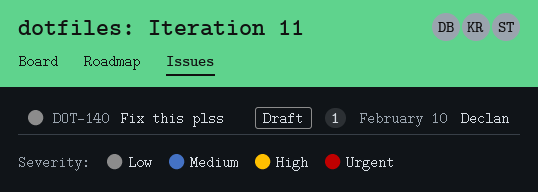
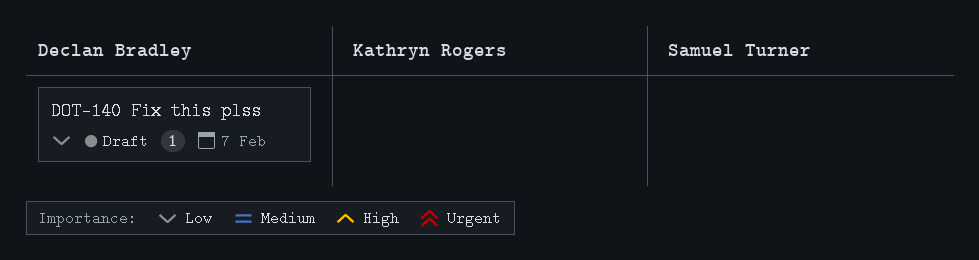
DOT-140, due: Feb 10 -> Feb 7

